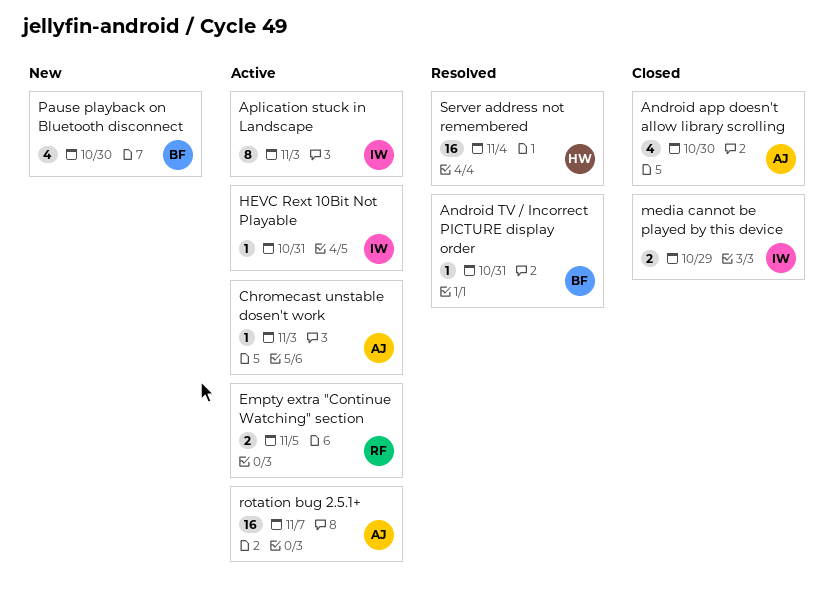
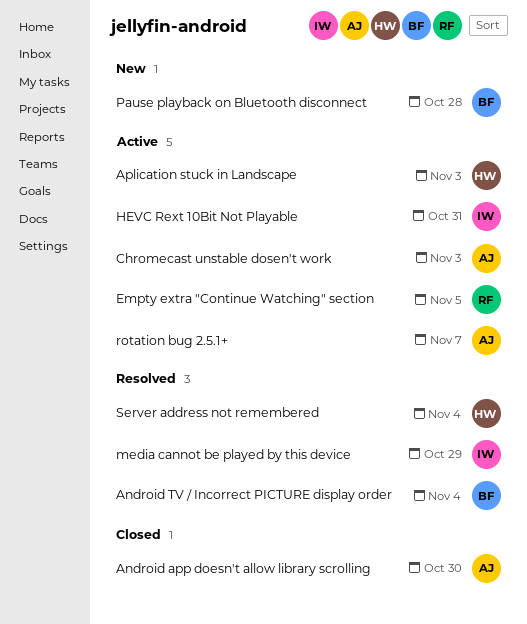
Android TV / Incorrect PICTURE display order, due: Oct 31 -> Nov 4
Aplication stuck in Landscape, owner: IW -> HW
media cannot be played by this device, status: Closed -> Resolved
Pause playback on Bluetooth disconnect, due: Oct 30 -> Oct 28

